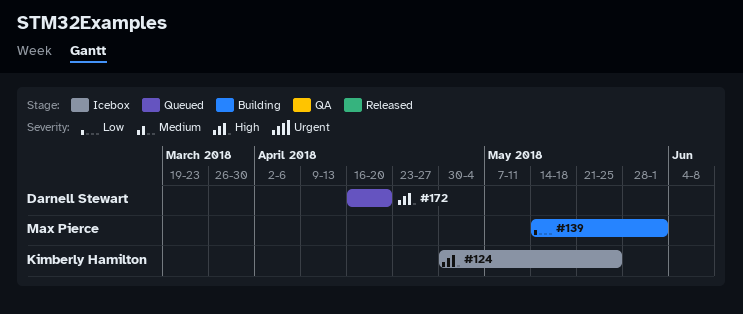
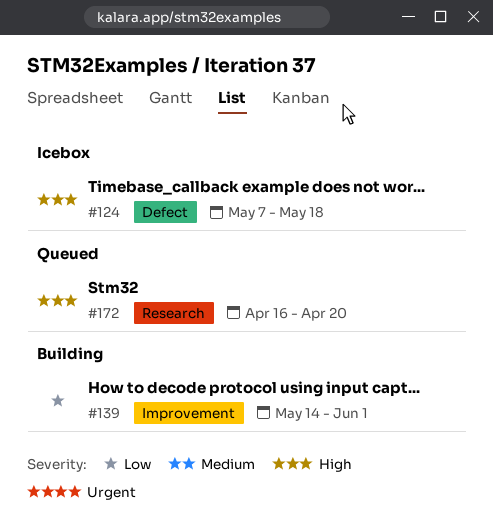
#124, start: Apr 30 -> May 7
#124, due: May 25 -> May 18

